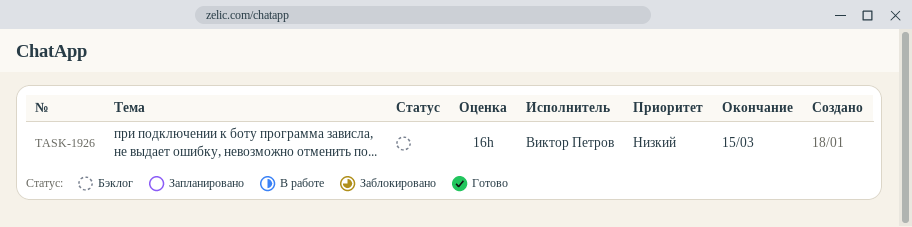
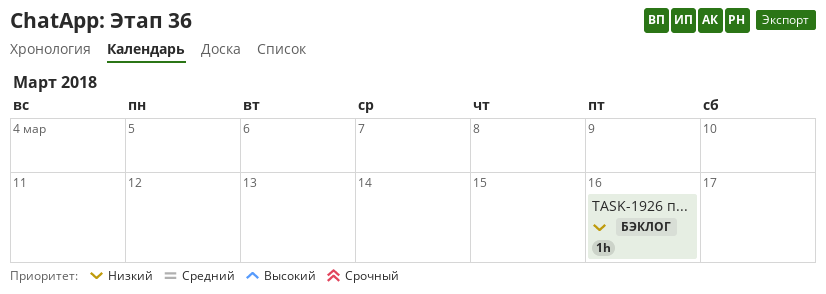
TASK-1926, estimate: 16h -> 1h
TASK-1926, due: Mar 15 -> Mar 16

